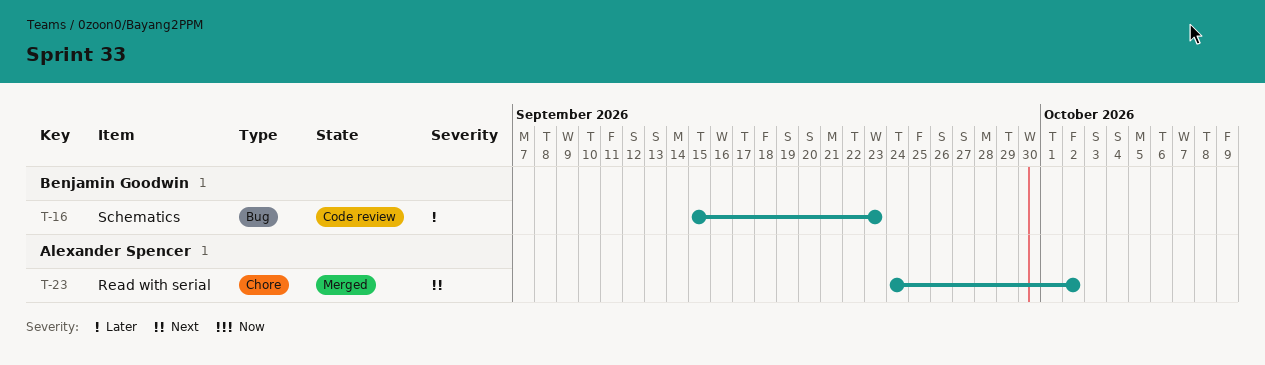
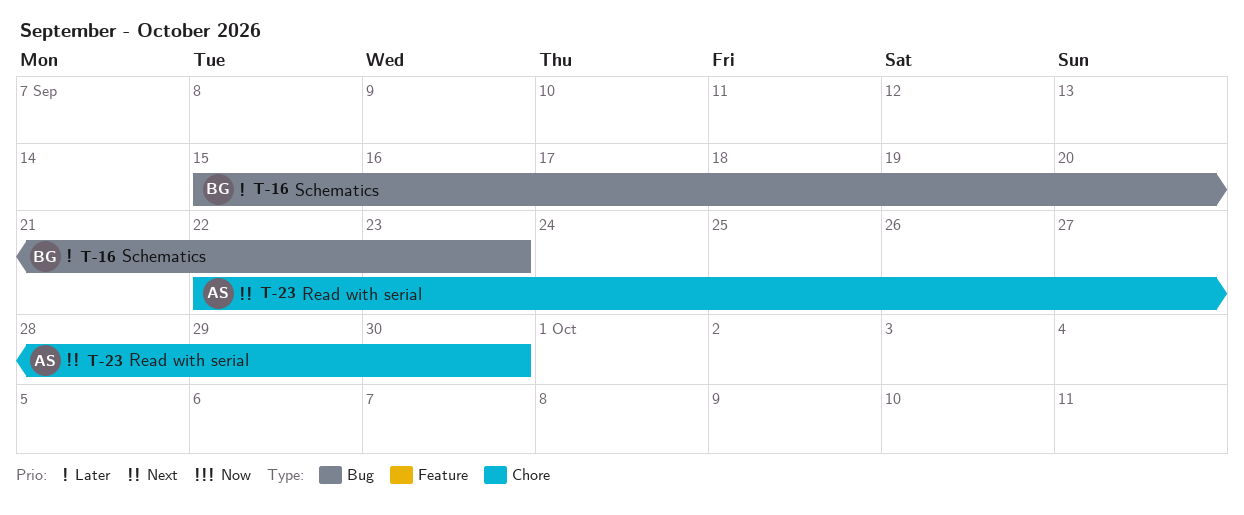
T-23, start: Sep 24 -> Sep 22
T-23, due: Oct 2 -> Sep 30

